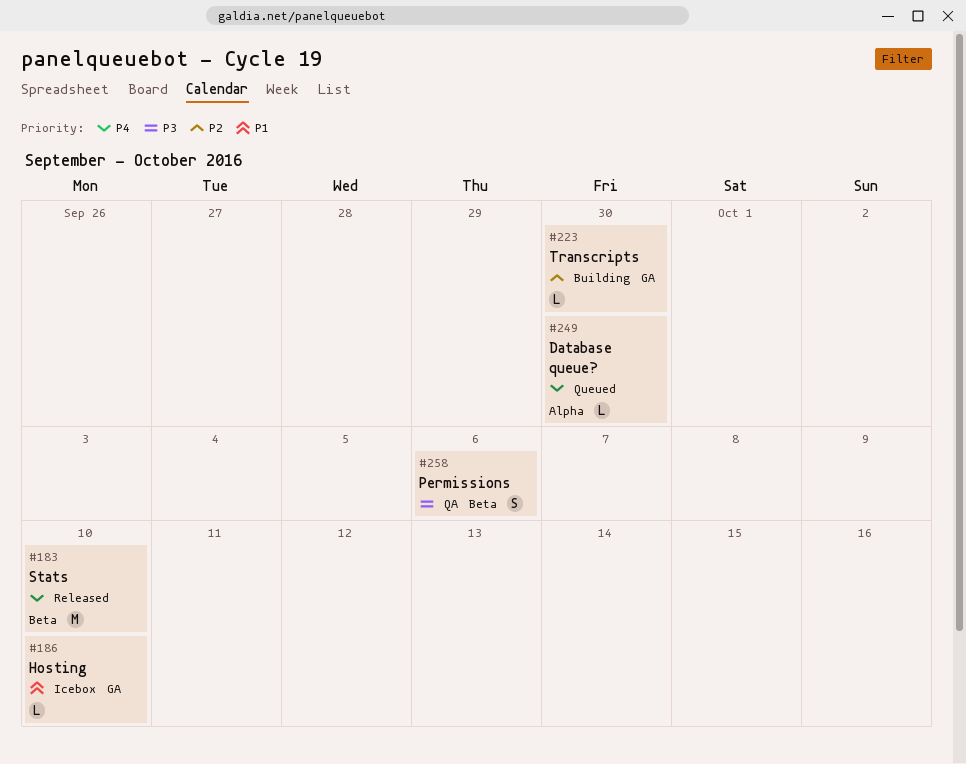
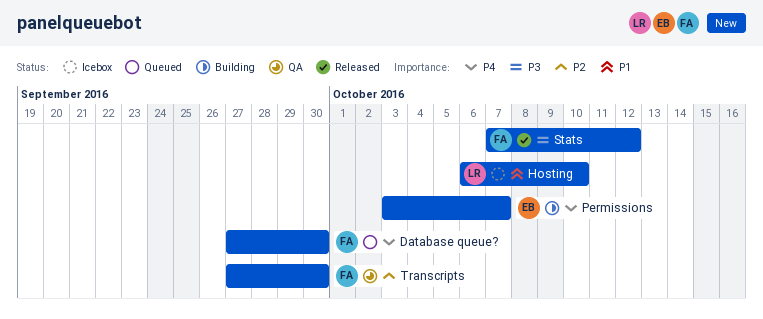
Permissions, status: QA -> Building
Permissions, priority: P3 -> P4
Permissions, due: Oct 6 -> Oct 7
Stats, priority: P4 -> P3
Stats, due: Oct 10 -> Oct 12
Transcripts, status: Building -> QA

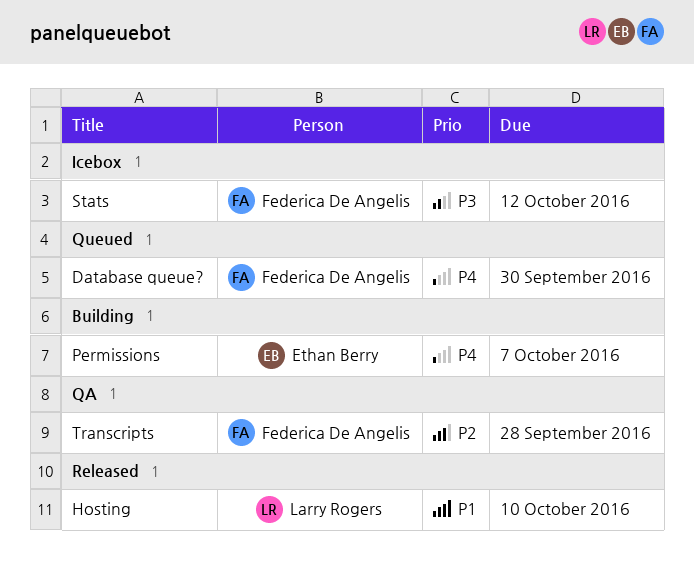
Hosting, status: Icebox -> Released
Stats, status: Released -> Icebox
Transcripts, due: Sep 30 -> Sep 28

